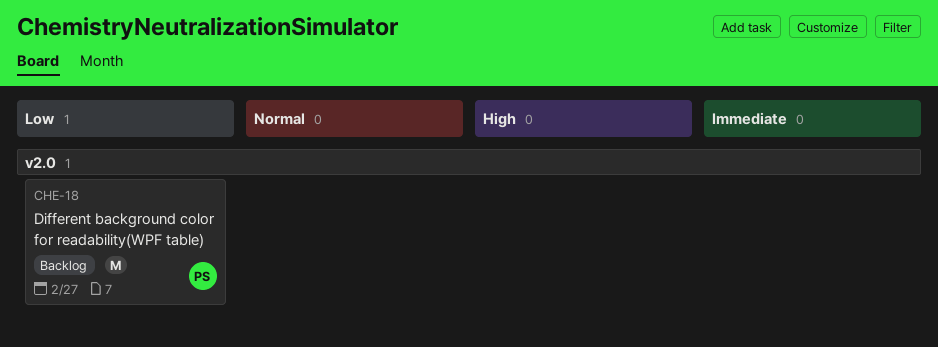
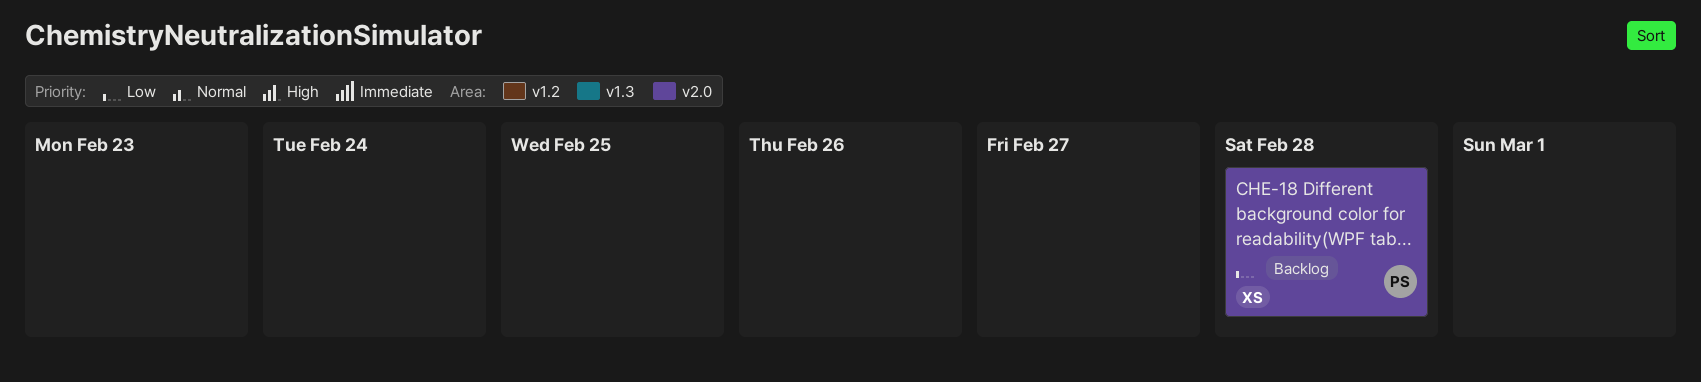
CHE-18, estimate: M -> XS
CHE-18, due: Feb 27 -> Feb 28

